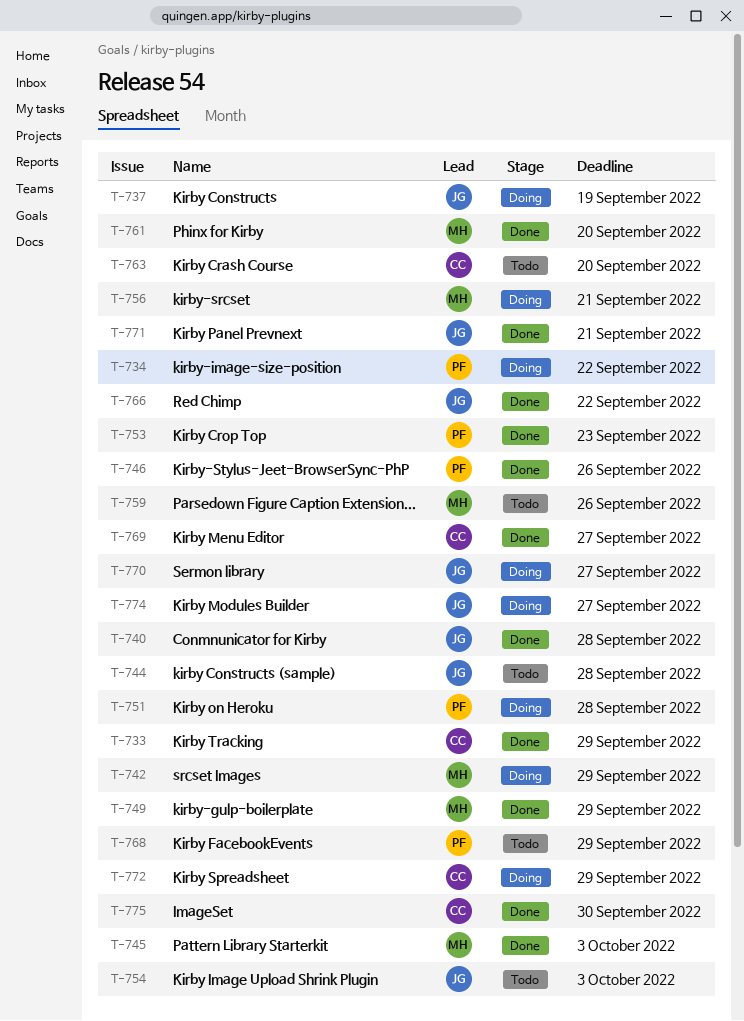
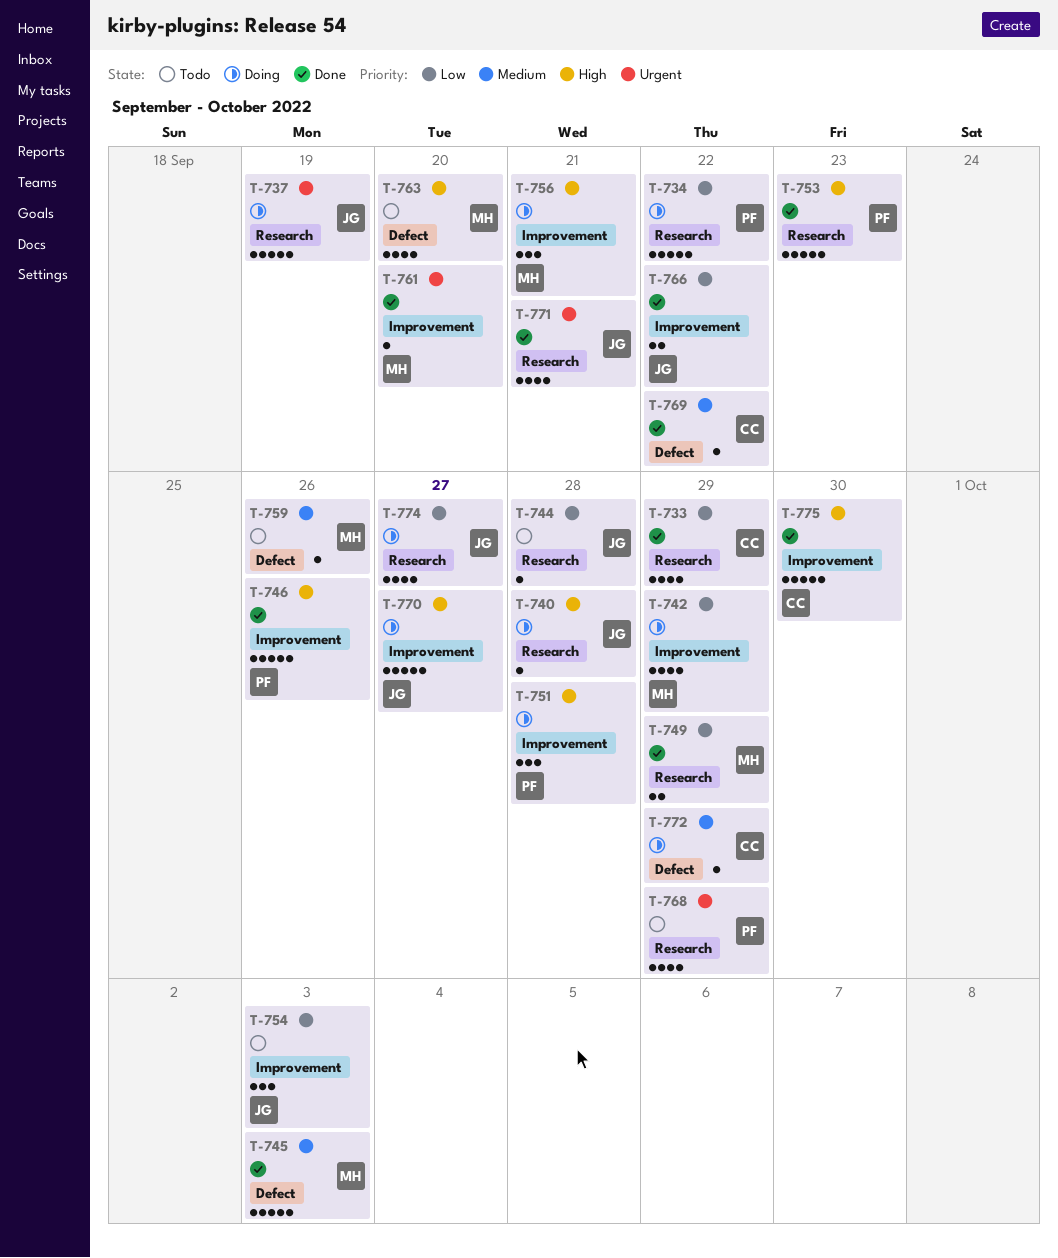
T-740, status: Done -> Doing
T-763, owner: CC -> MH
T-769, due: Sep 27 -> Sep 22

